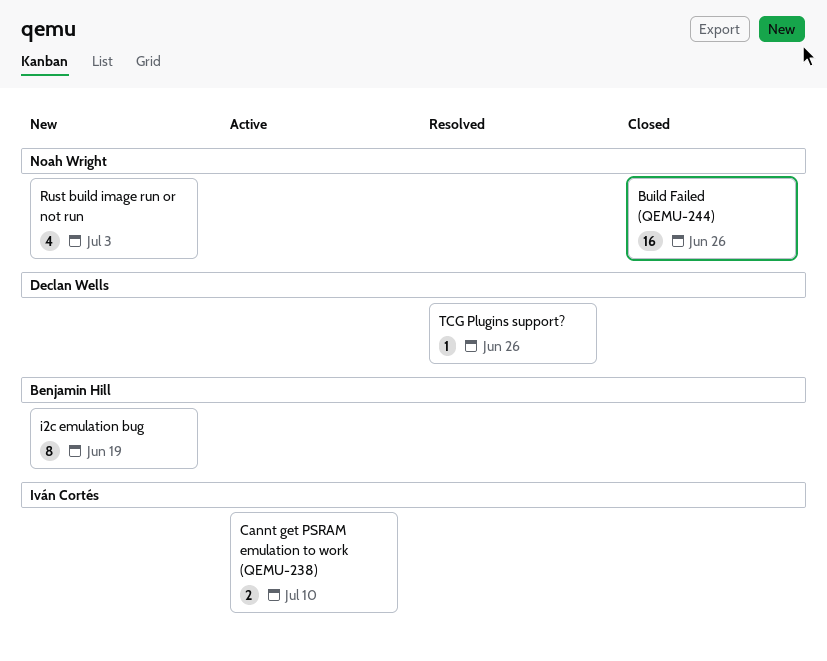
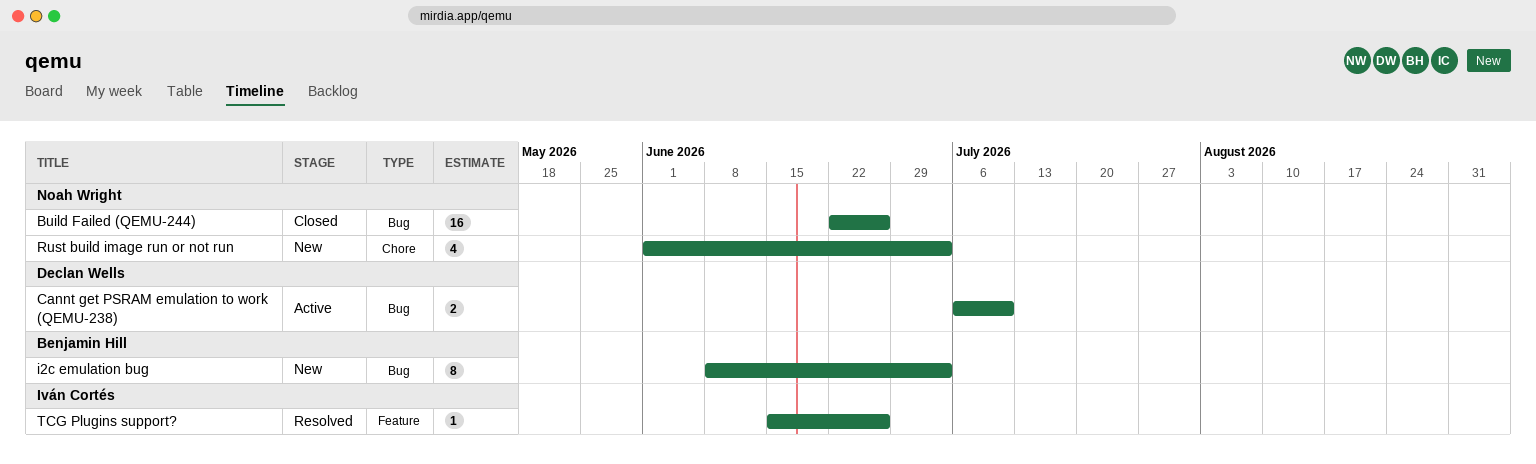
Cannt get PSRAM emulation to work (QEMU-238), owner: Iván Cortés -> Declan Wells
i2c emulation bug, due: Jun 19 -> Jul 3
TCG Plugins support?, owner: Declan Wells -> Iván Cortés

